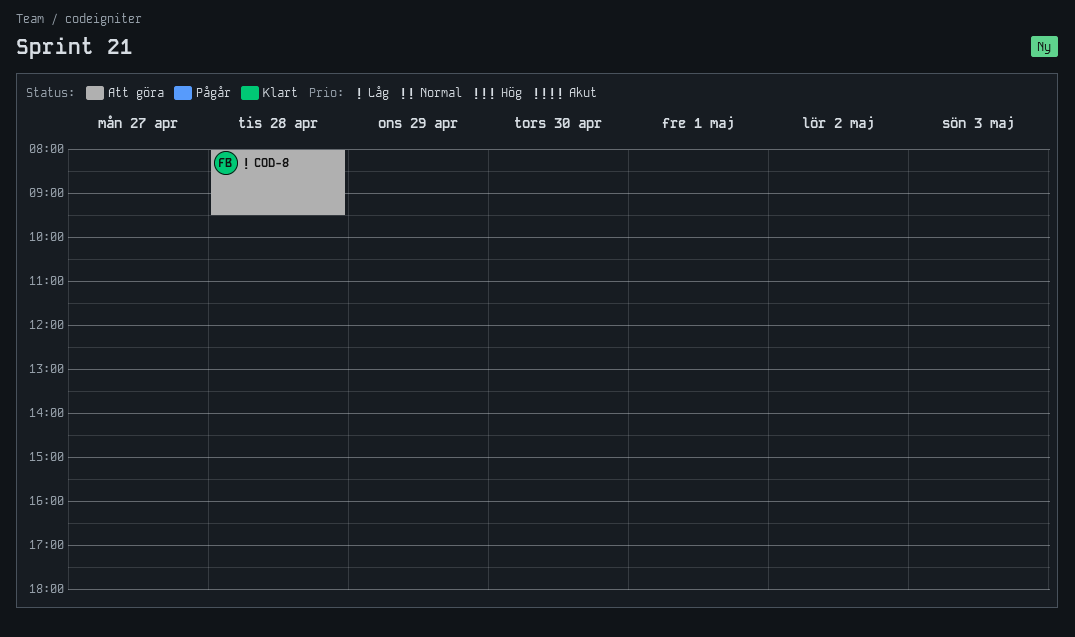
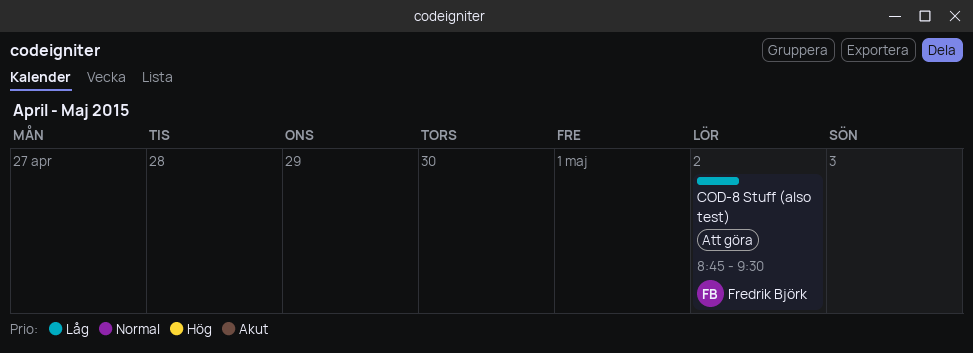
COD-8, day: Apr 28 -> May 2
COD-8, begins: 08:00 -> 08:45

